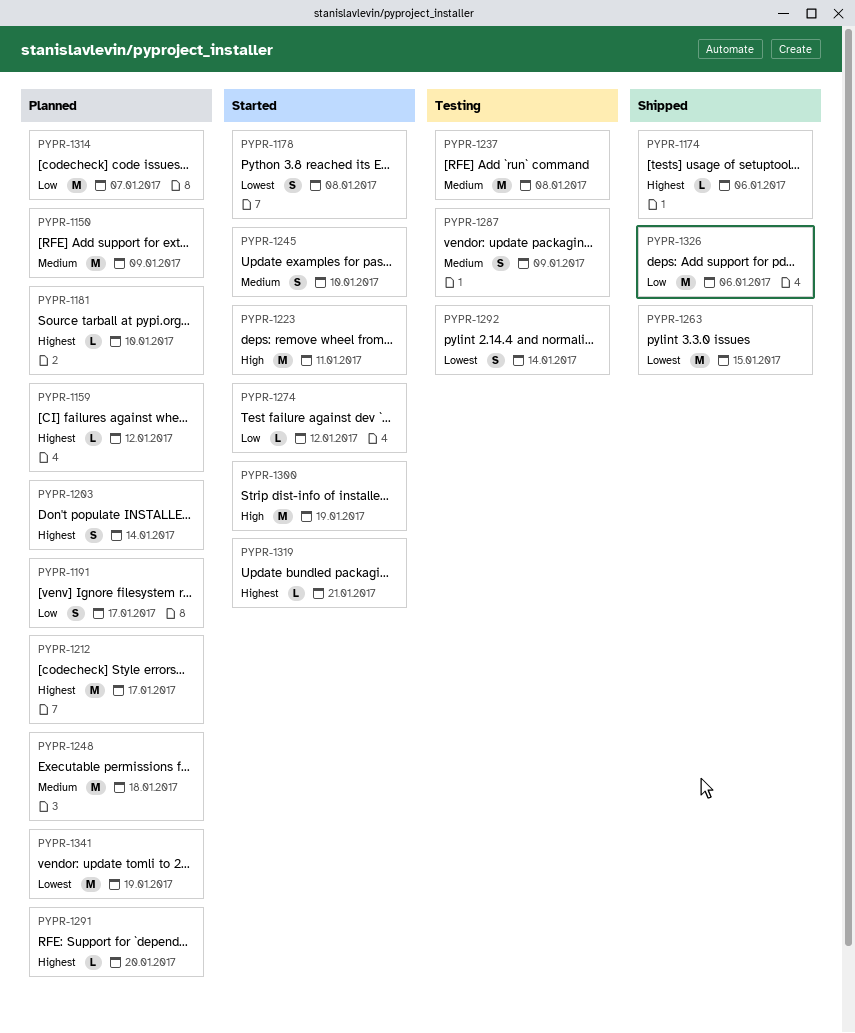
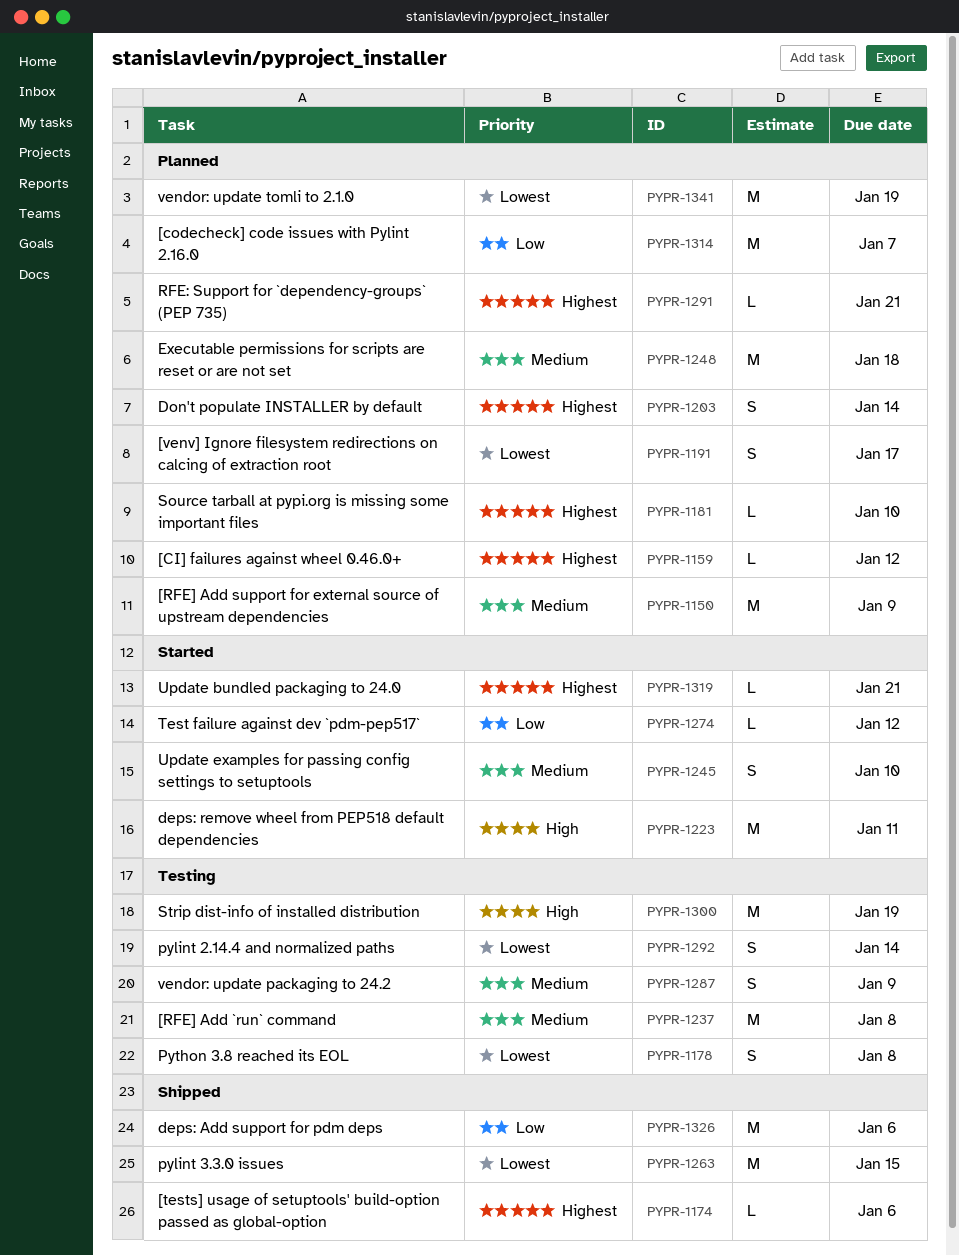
PYPR-1178, status: Started -> Testing
PYPR-1191, priority: Low -> Lowest
PYPR-1212: present -> none
PYPR-1291, due: Jan 20 -> Jan 21
PYPR-1300, status: Started -> Testing

